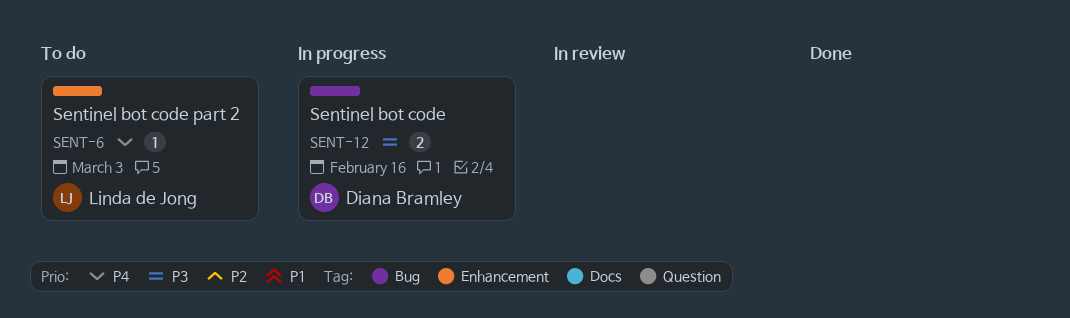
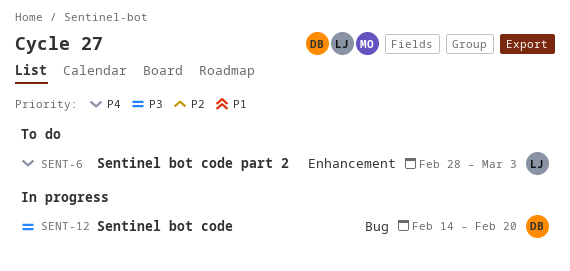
SENT-12, due: Feb 16 -> Feb 20

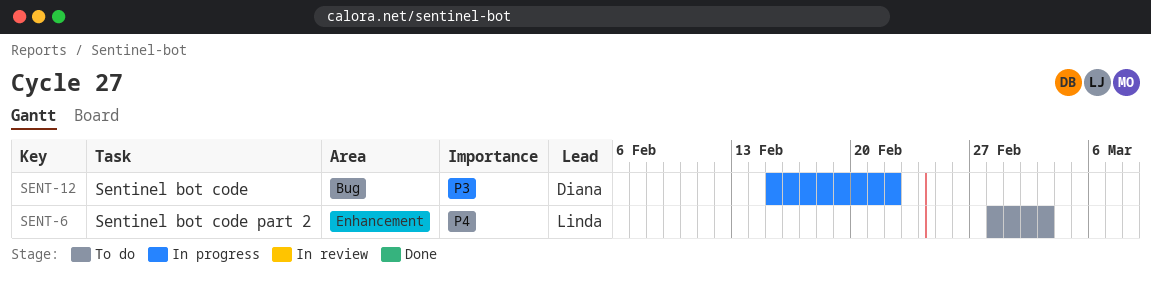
SENT-12, start: Feb 14 -> Feb 15
SENT-12, due: Feb 20 -> Feb 22

